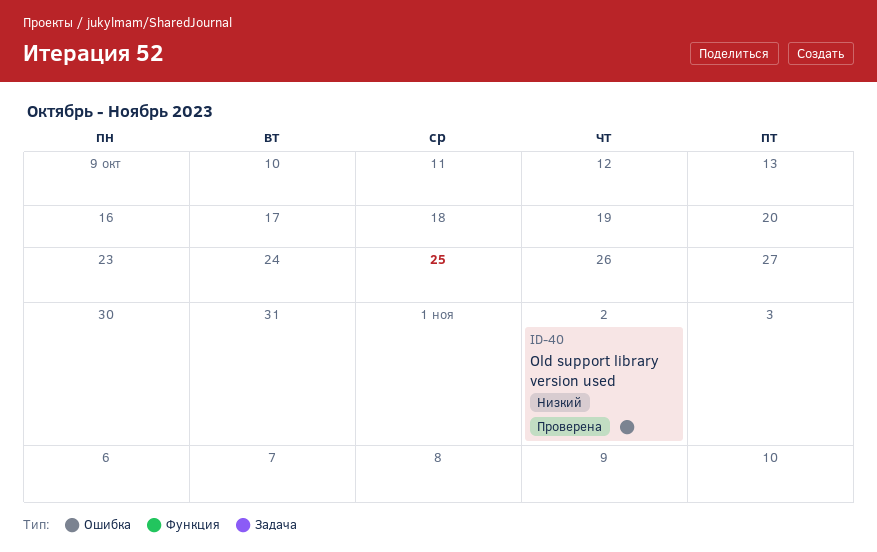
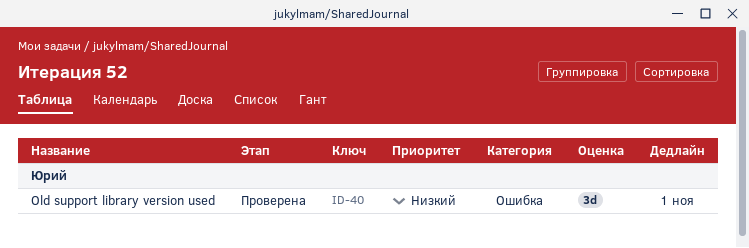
ID-40, due: Nov 2 -> Nov 1

